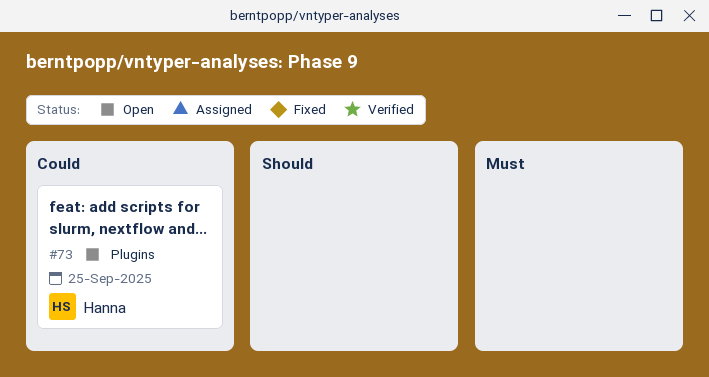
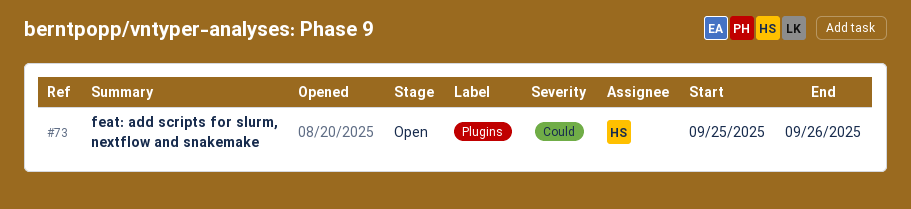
#73, due: Sep 25 -> Sep 26

